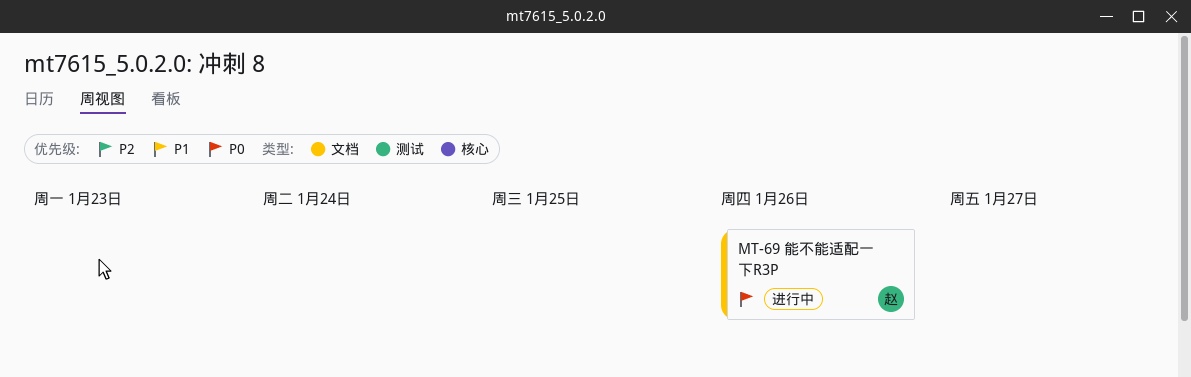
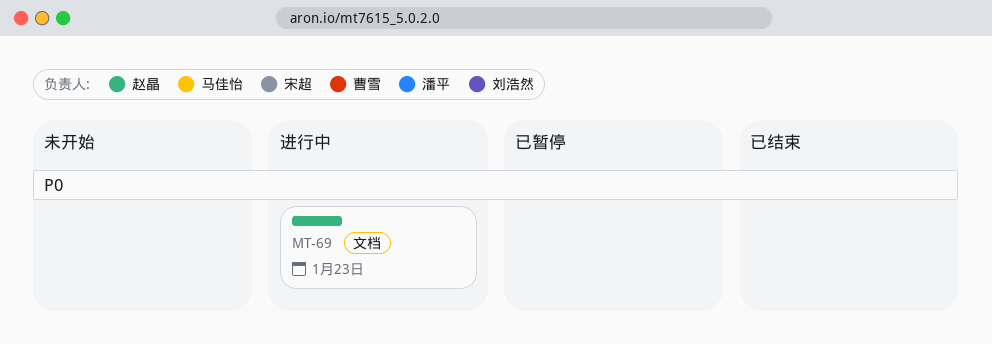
MT-69, due: Jan 26 -> Jan 23

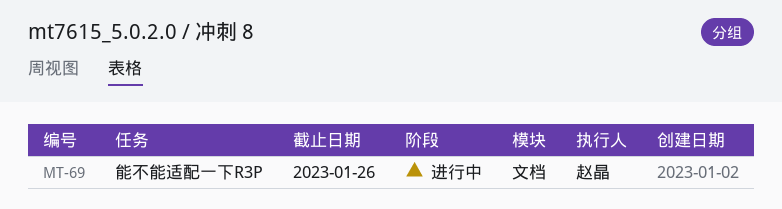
MT-69, due: Jan 23 -> Jan 26

